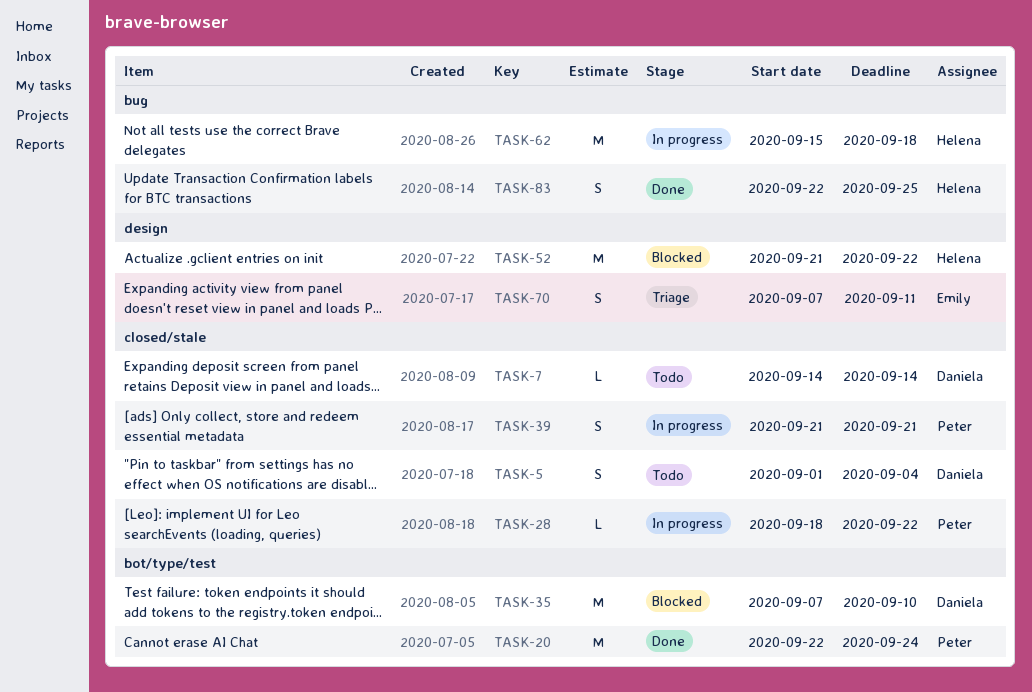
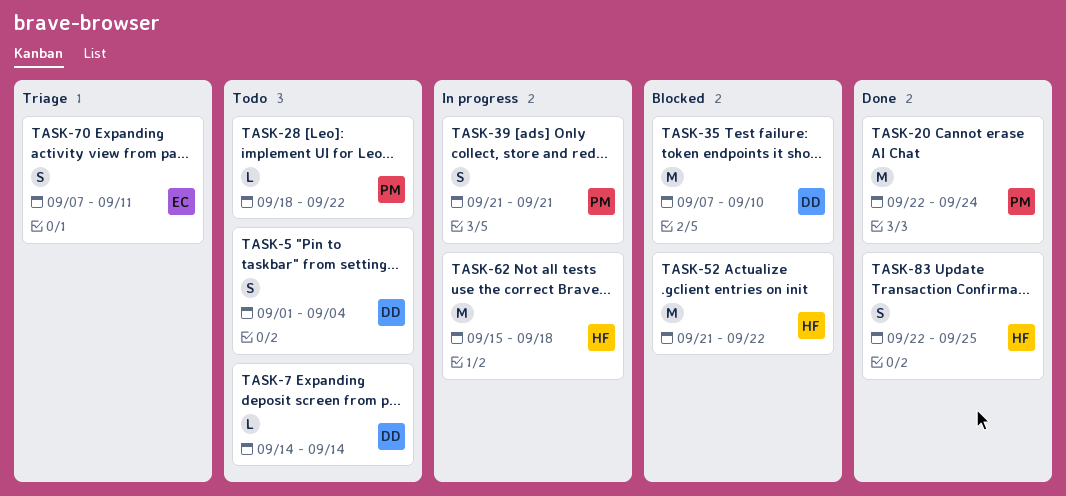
TASK-28, status: In progress -> Todo

